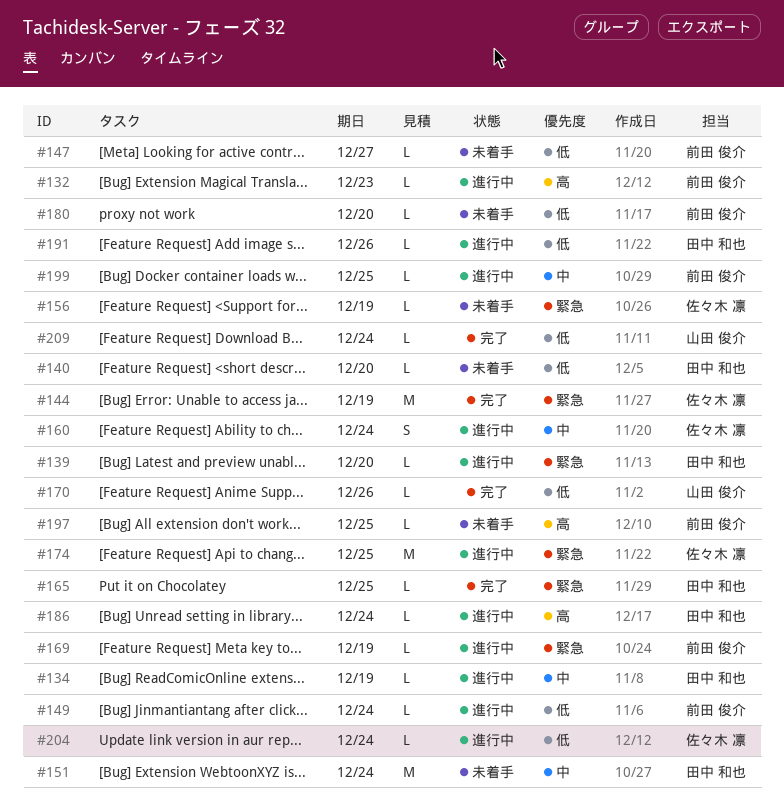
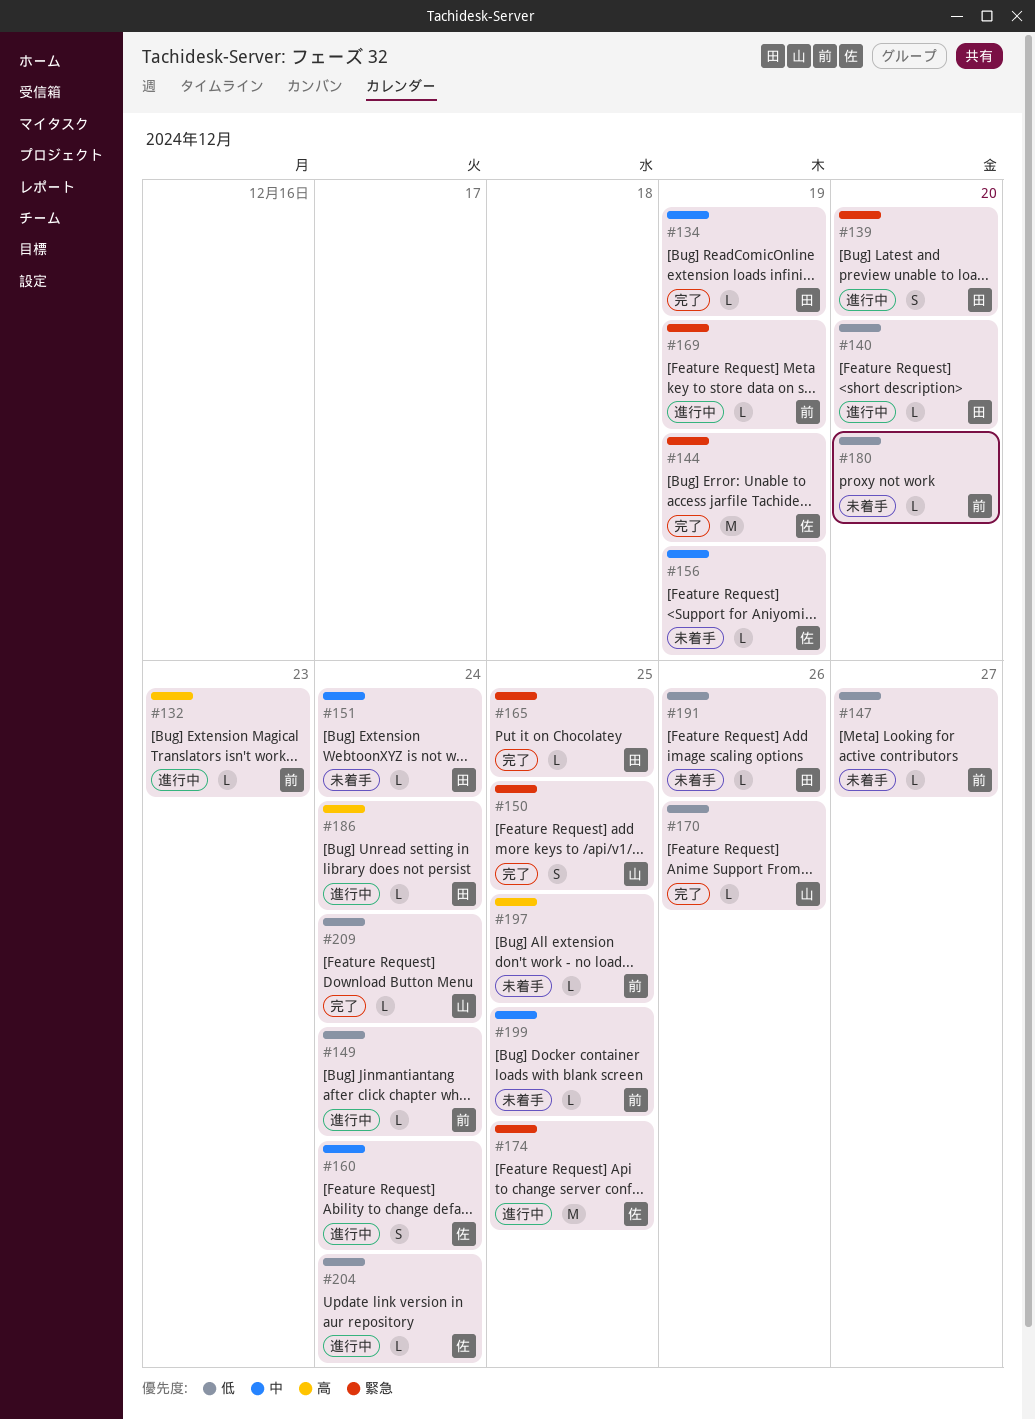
#134, status: 進行中 -> 完了
#139, estimate: L -> S
#140, status: 未着手 -> 進行中
#150: none -> present
#151, estimate: M -> L
#156, priority: 緊急 -> 中
#191, status: 進行中 -> 未着手
#199, status: 進行中 -> 未着手

